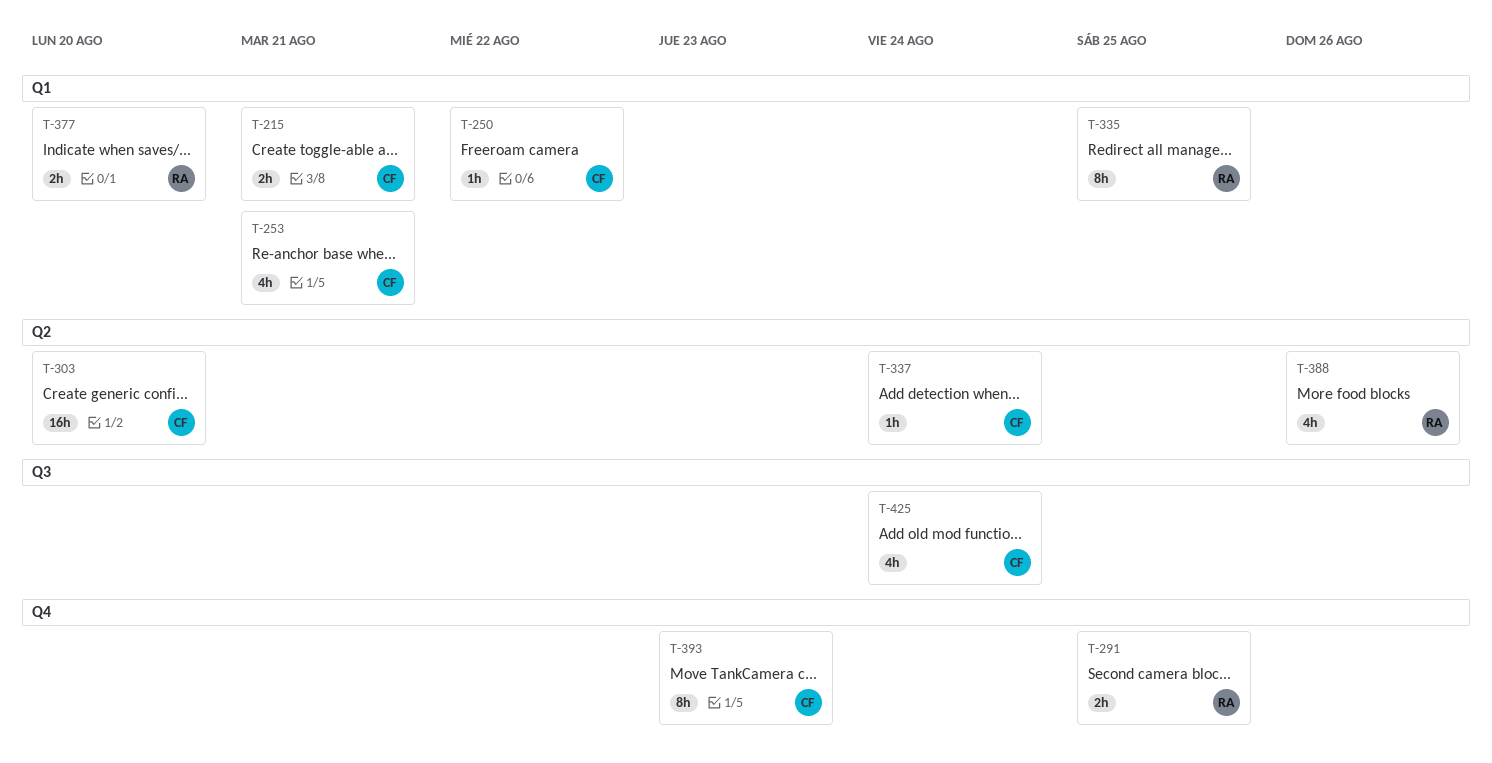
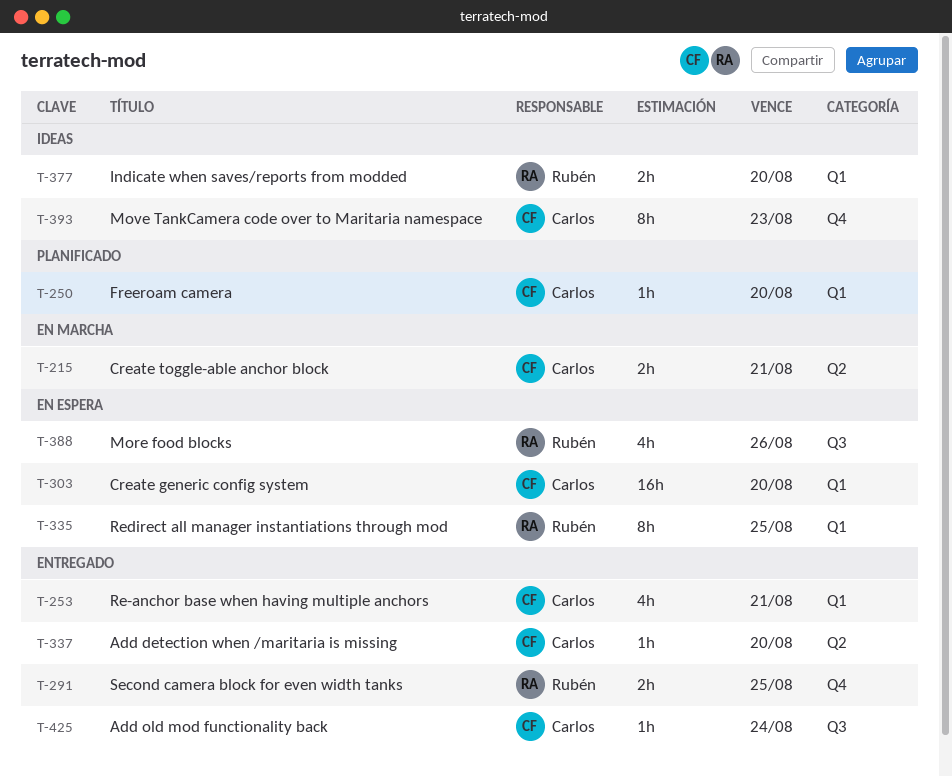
T-215, label: Q1 -> Q2
T-250, due: Aug 22 -> Aug 20
T-303, label: Q2 -> Q1
T-337, due: Aug 24 -> Aug 20
T-388, label: Q2 -> Q3
T-425, estimate: 4h -> 1h

